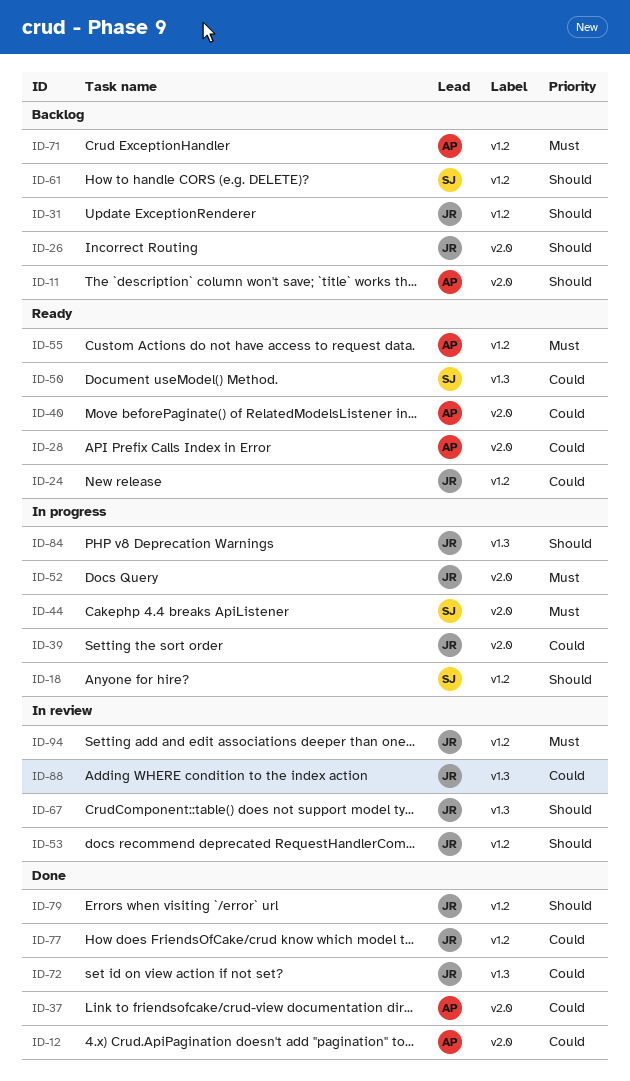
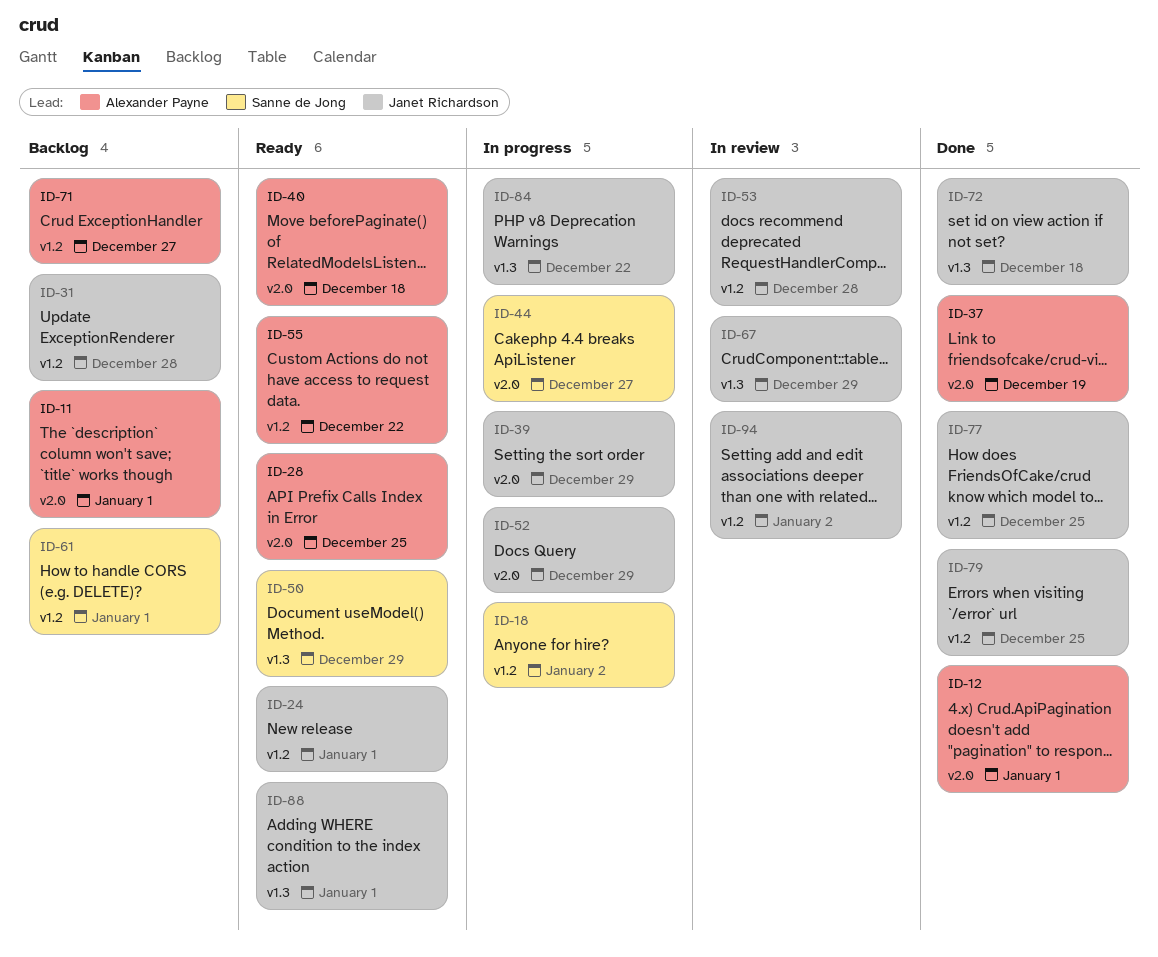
ID-26: present -> none
ID-88, status: In review -> Ready

